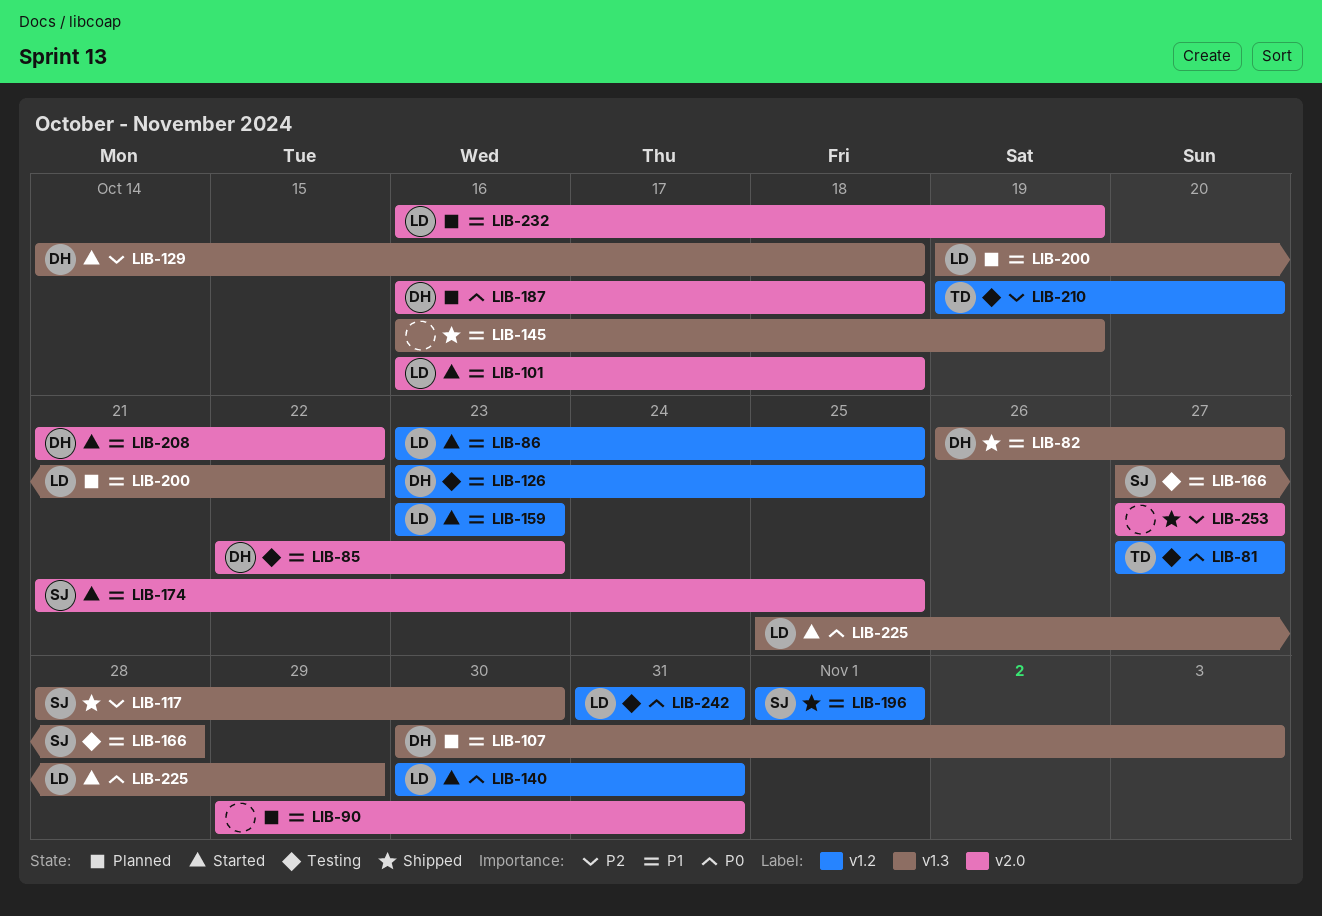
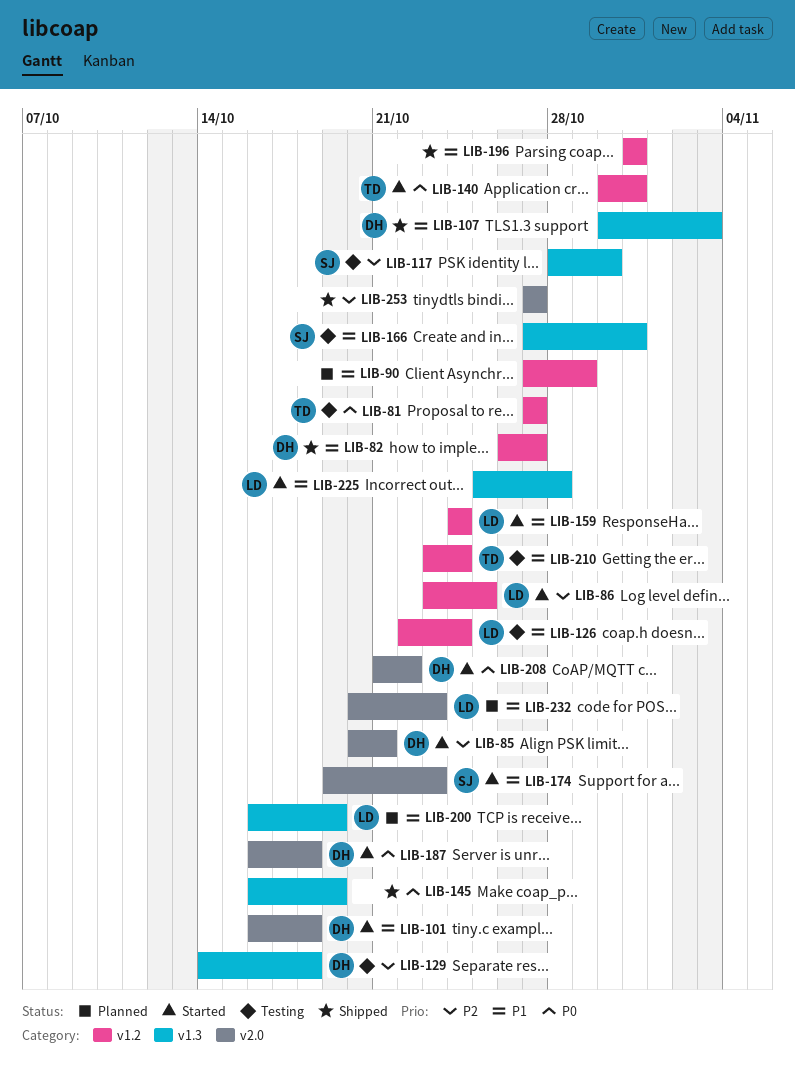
LIB-82, label: v1.3 -> v1.2
LIB-85, status: Testing -> Started
LIB-85, priority: P1 -> P2
LIB-85, start: Oct 22 -> Oct 20
LIB-85, due: Oct 23 -> Oct 21
LIB-86, priority: P1 -> P2
LIB-90, label: v2.0 -> v1.2
LIB-90, start: Oct 29 -> Oct 27
LIB-90, due: Oct 31 -> Oct 29
LIB-101, owner: LD -> DH
LIB-107, status: Planned -> Shipped
LIB-117, status: Shipped -> Testing
LIB-126, owner: DH -> LD
LIB-126, start: Oct 23 -> Oct 22
LIB-126, due: Oct 25 -> Oct 24
LIB-129, status: Started -> Testing
LIB-140, owner: LD -> TD
LIB-145, priority: P1 -> P0
LIB-159, start: Oct 23 -> Oct 24
LIB-159, due: Oct 23 -> Oct 24
LIB-166, due: Oct 28 -> Oct 31
LIB-174, start: Oct 21 -> Oct 19
LIB-174, due: Oct 25 -> Oct 23
LIB-187, status: Planned -> Started
LIB-196, owner: SJ -> none
LIB-196, start: Nov 1 -> Oct 31
LIB-196, due: Nov 1 -> Oct 31
LIB-200, start: Oct 19 -> Oct 16
LIB-200, due: Oct 22 -> Oct 19
LIB-208, priority: P1 -> P0
LIB-210, priority: P2 -> P1
LIB-210, start: Oct 19 -> Oct 23
LIB-210, due: Oct 20 -> Oct 24
LIB-225, priority: P0 -> P1
LIB-225, due: Oct 29 -> Oct 28
LIB-232, start: Oct 16 -> Oct 20
LIB-232, due: Oct 19 -> Oct 23
LIB-242: present -> none

